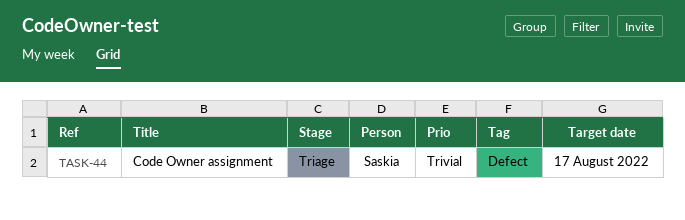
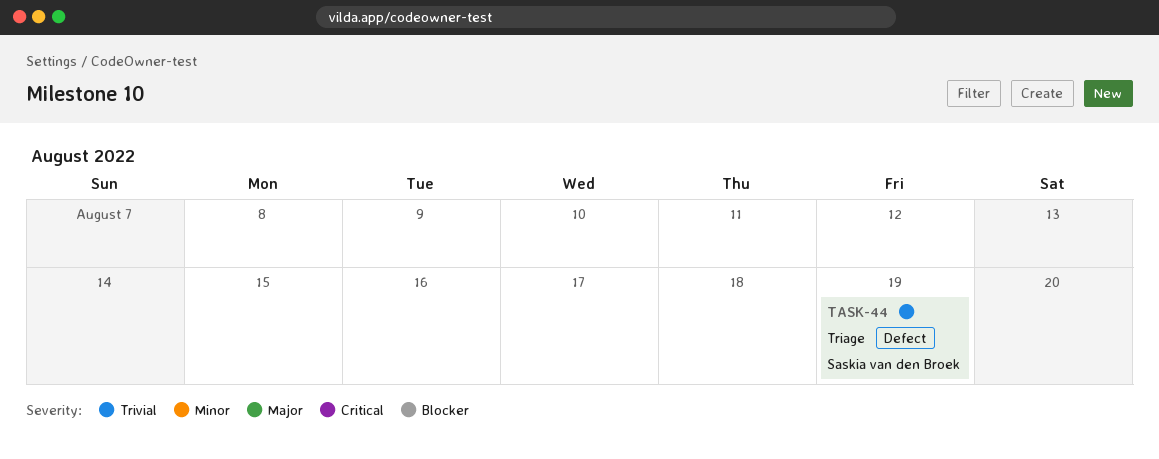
TASK-44, due: Aug 17 -> Aug 19

